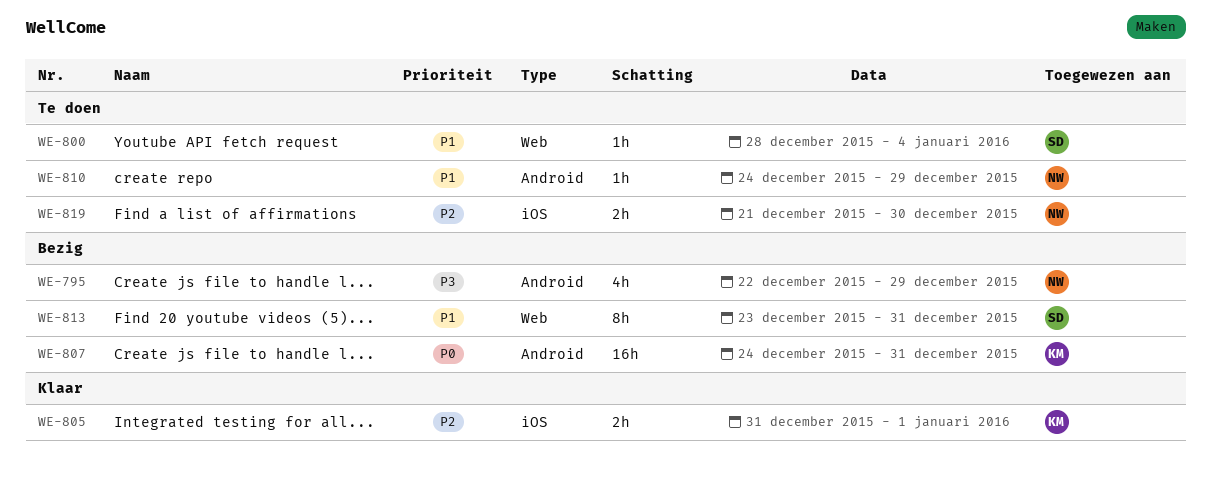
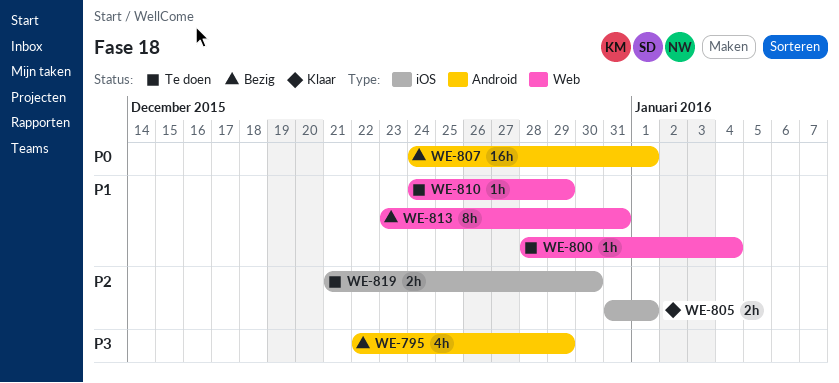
WE-807, due: Dec 31 -> Jan 1
WE-810, label: Android -> Web

